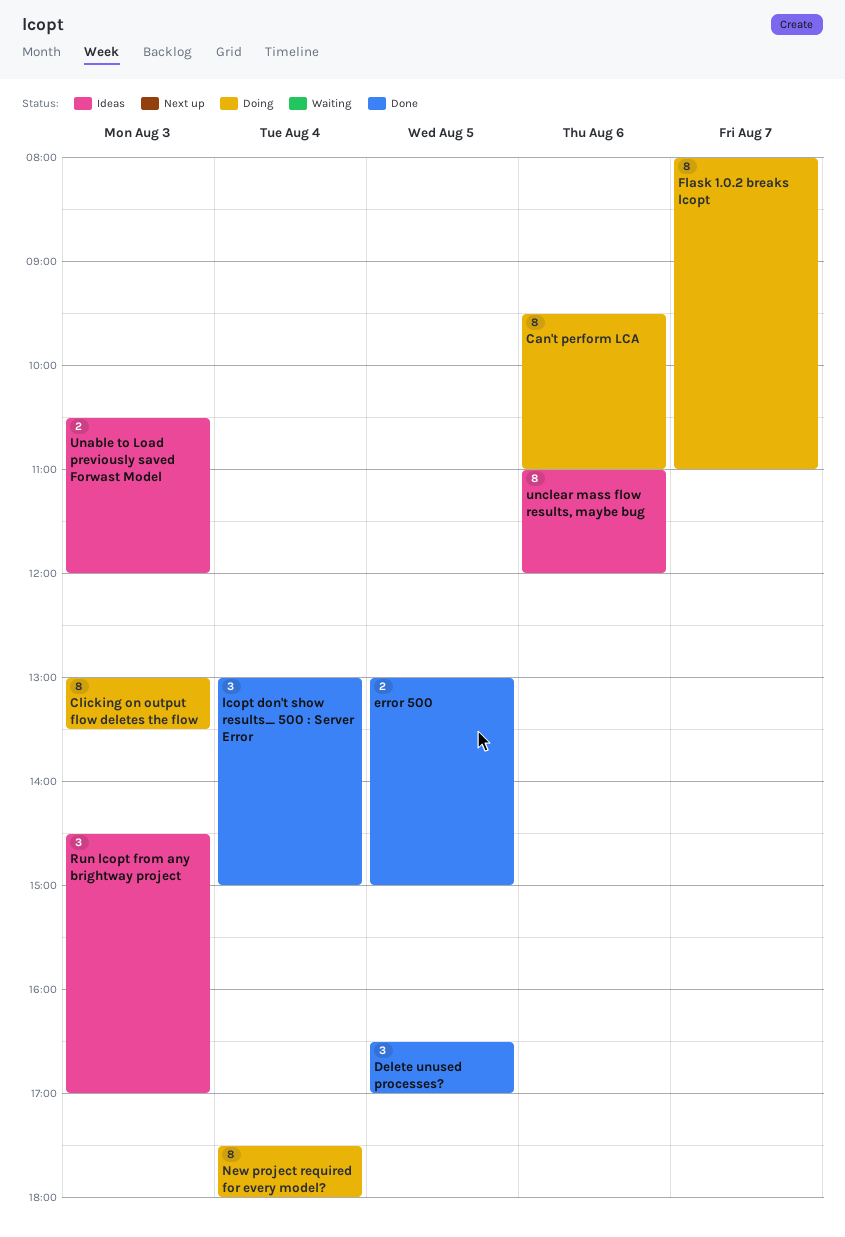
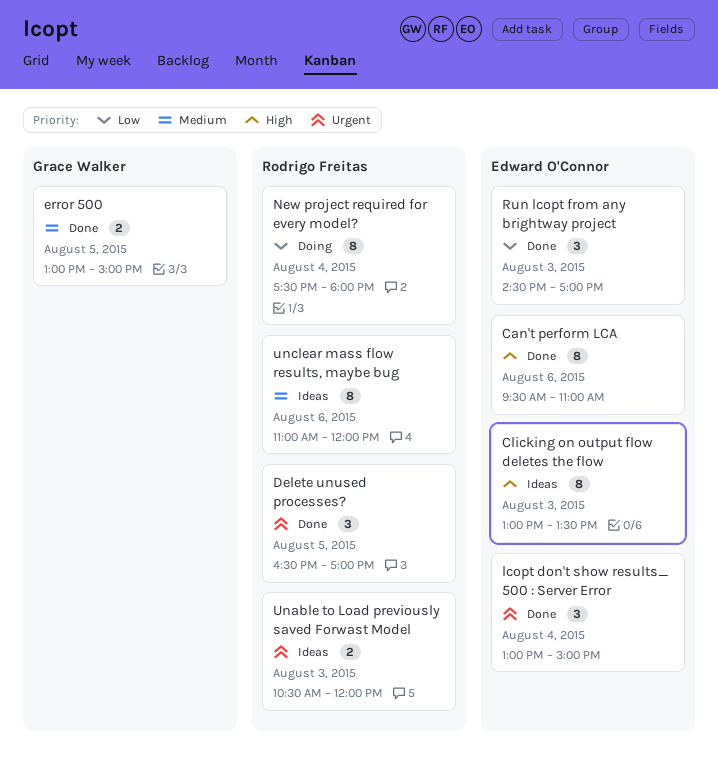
Can't perform LCA, status: Doing -> Done
Clicking on output flow deletes the flow, status: Doing -> Ideas
Flask 1.0.2 breaks lcopt: present -> none
Run lcopt from any brightway project, status: Ideas -> Done

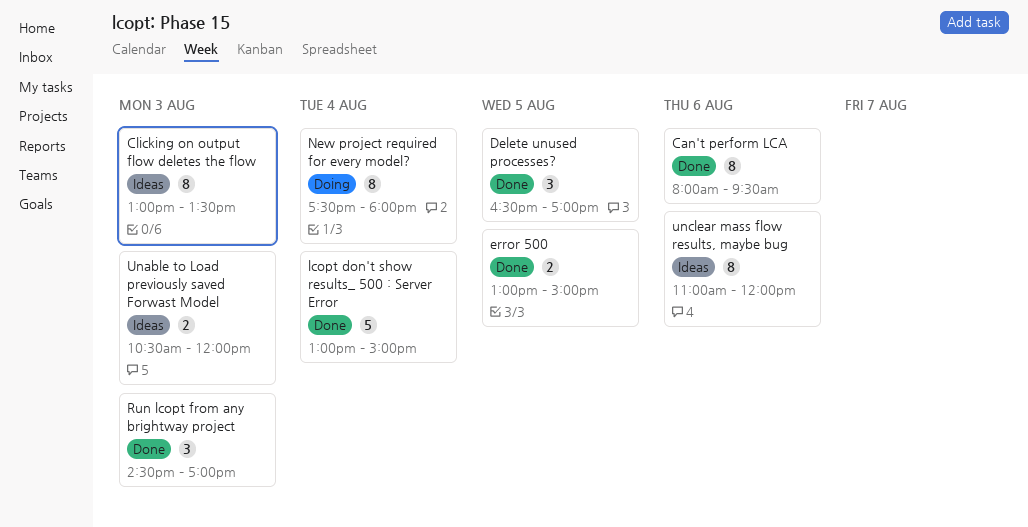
Can't perform LCA, begins: 09:30 -> 08:00
Can't perform LCA, ends: 11:00 -> 09:30
lcopt don't show results_ 500 : Server Error, estimate: 3 -> 5

